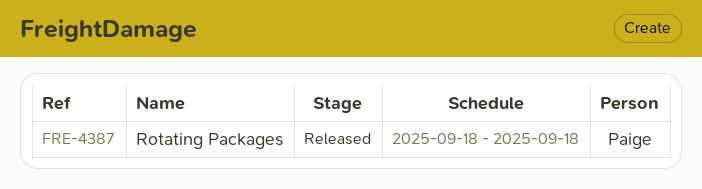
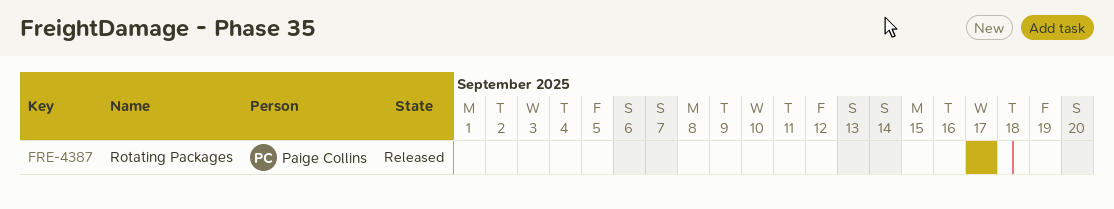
FRE-4387, start: Sep 18 -> Sep 17
FRE-4387, due: Sep 18 -> Sep 17

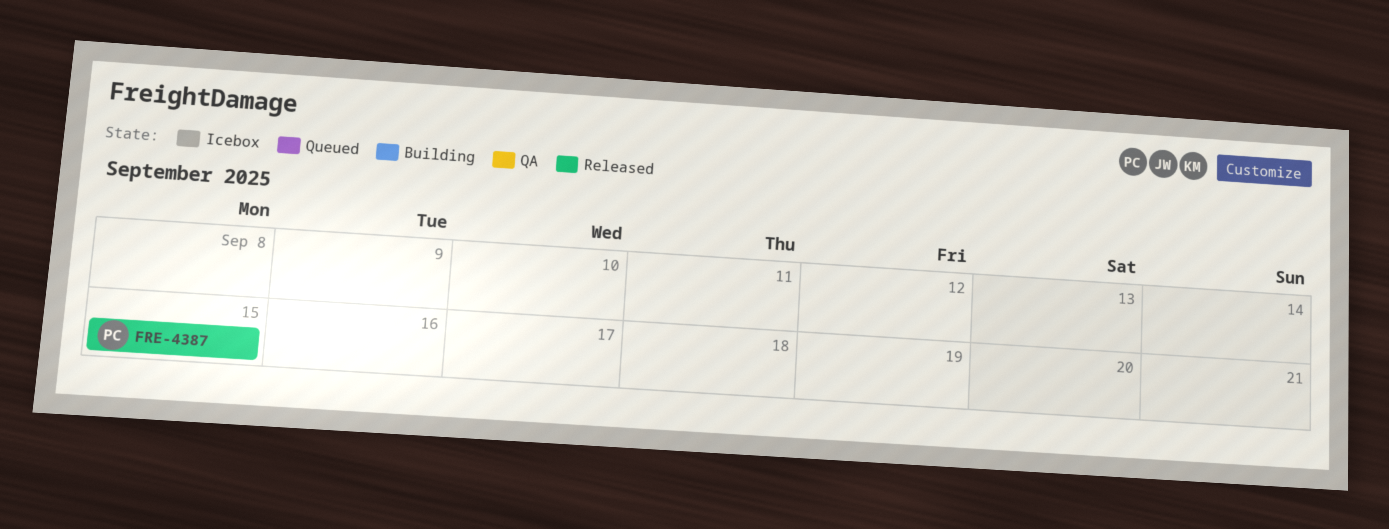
FRE-4387, start: Sep 17 -> Sep 15
FRE-4387, due: Sep 17 -> Sep 15

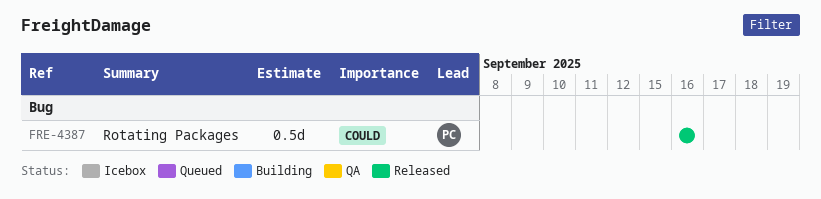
FRE-4387, start: Sep 15 -> Sep 16
FRE-4387, due: Sep 15 -> Sep 16

